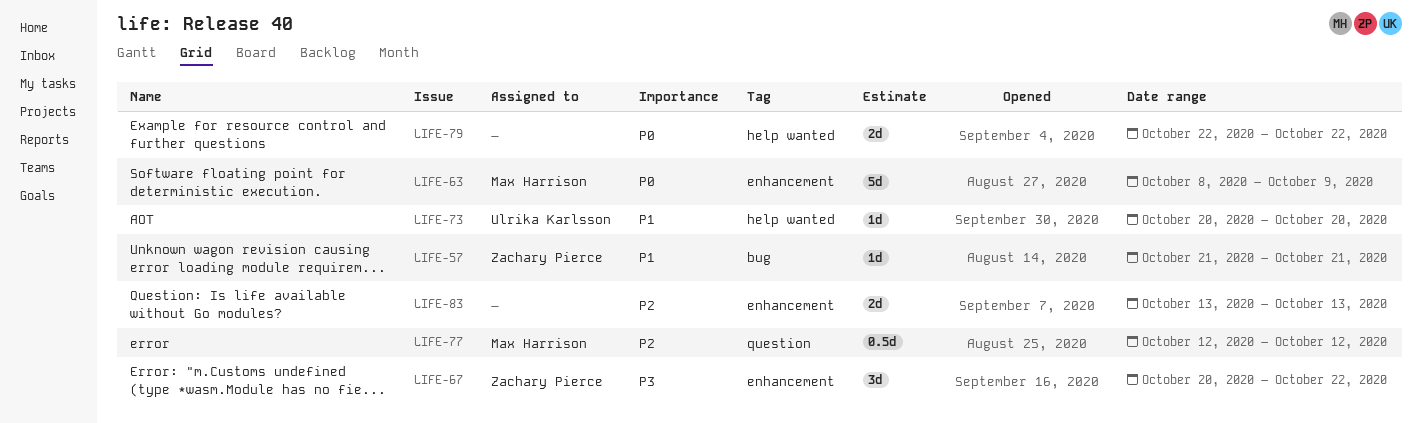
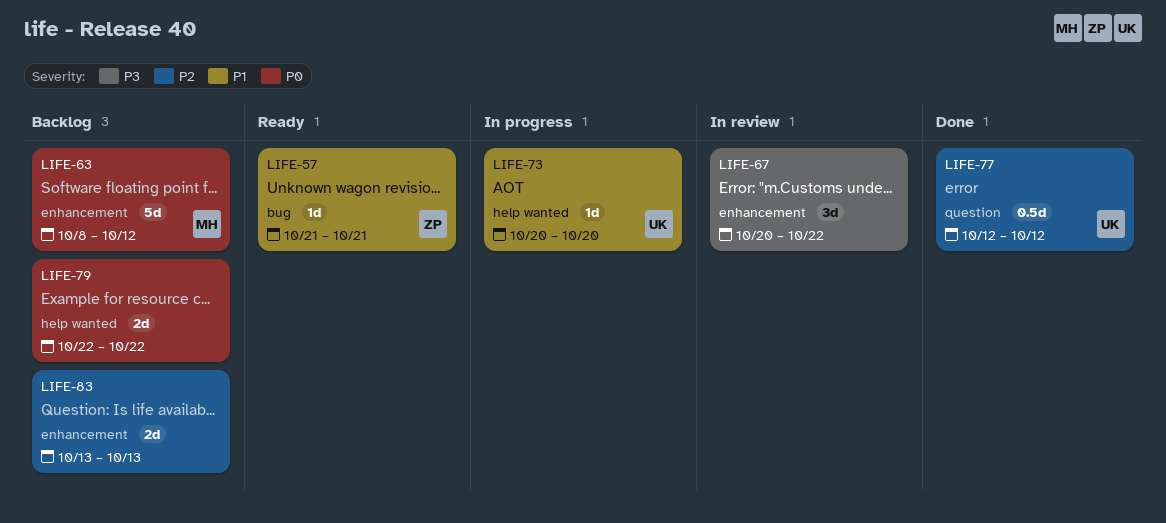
LIFE-63, due: Oct 9 -> Oct 12
LIFE-67, owner: Zachary Pierce -> none
LIFE-77, owner: Max Harrison -> Ulrika Karlsson

